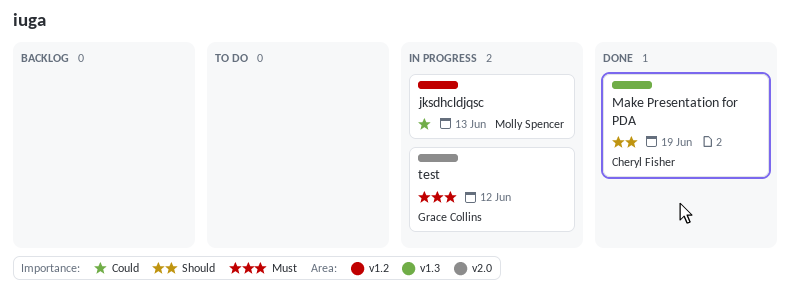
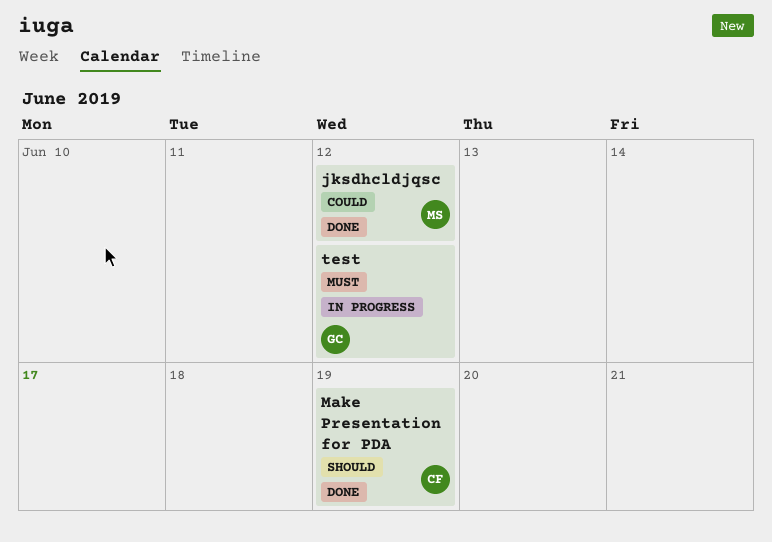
jksdhcldjqsc, status: In progress -> Done
jksdhcldjqsc, due: Jun 13 -> Jun 12

